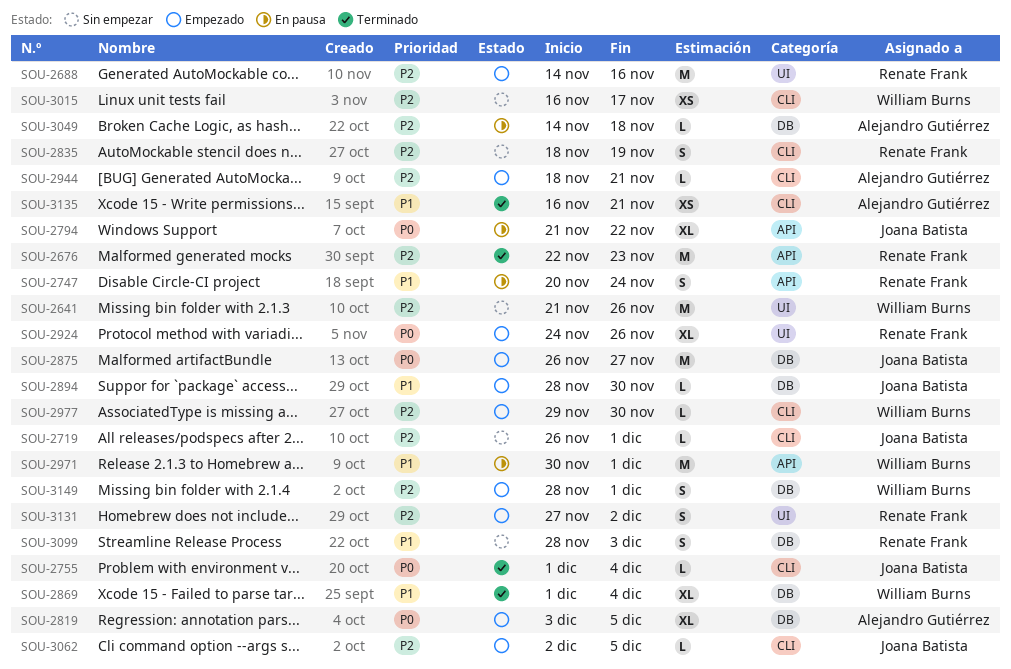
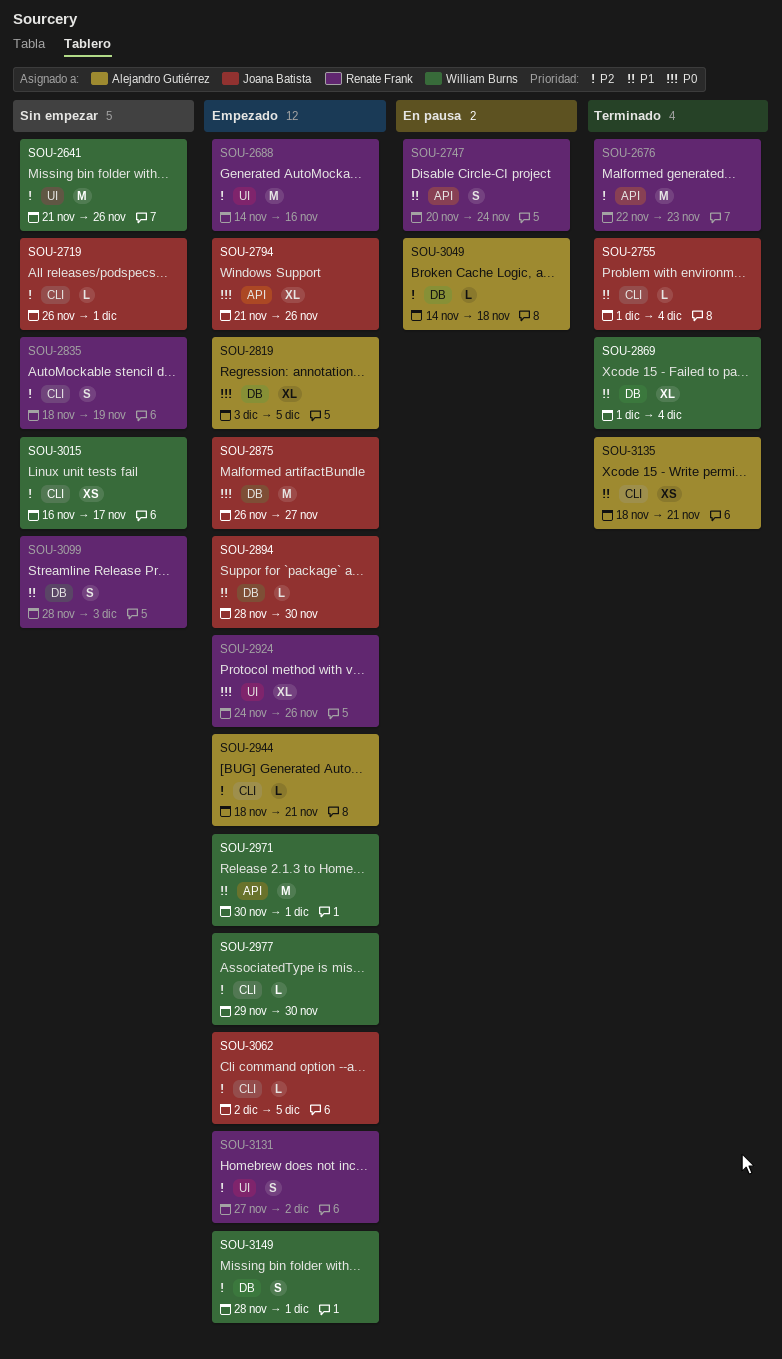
SOU-2755, priority: P0 -> P1
SOU-2794, status: En pausa -> Empezado
SOU-2794, due: Nov 22 -> Nov 26
SOU-2971, status: En pausa -> Empezado
SOU-3135, start: Nov 16 -> Nov 18

